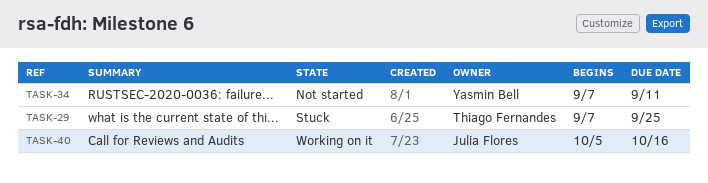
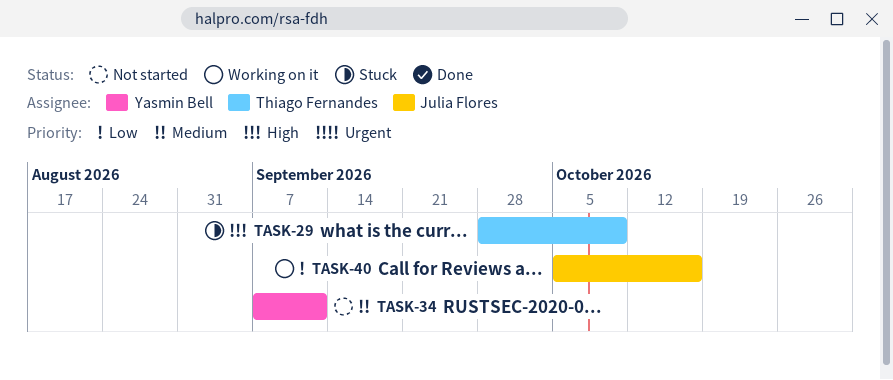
TASK-29, start: Sep 7 -> Sep 28
TASK-29, due: Sep 25 -> Oct 9

